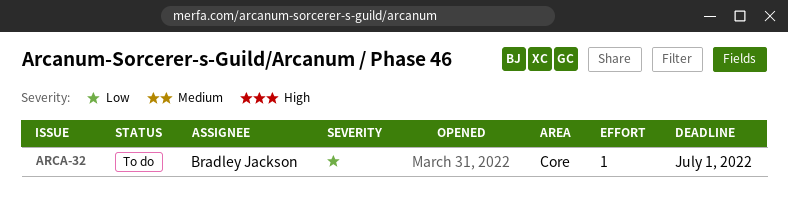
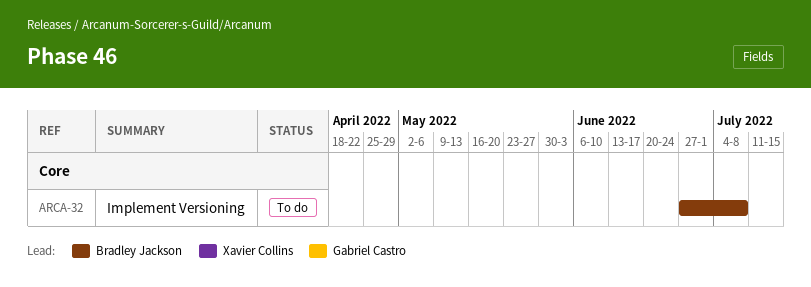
ARCA-32, due: Jul 1 -> Jul 8

